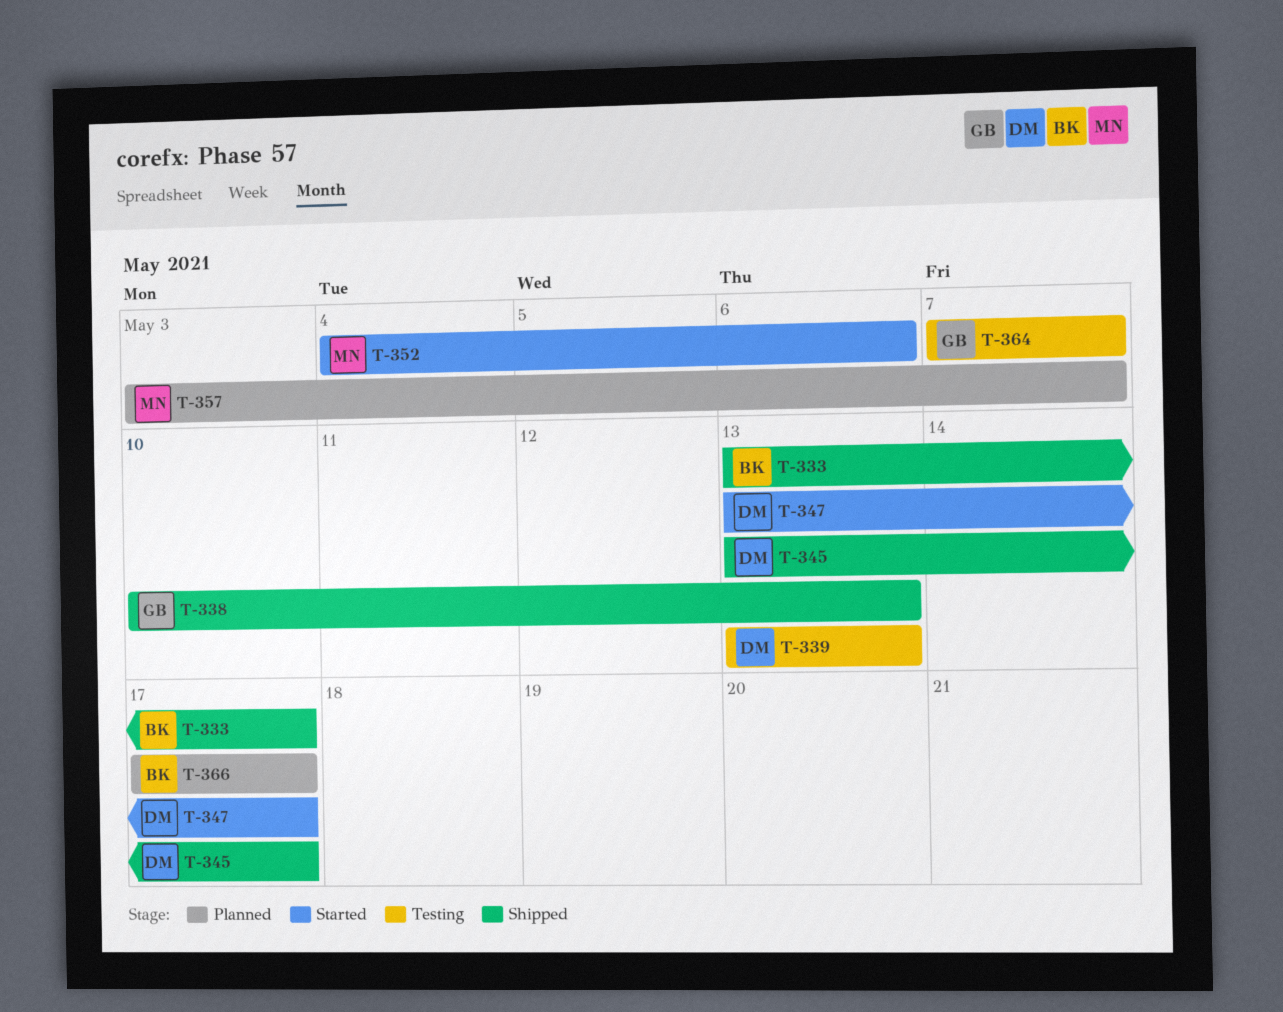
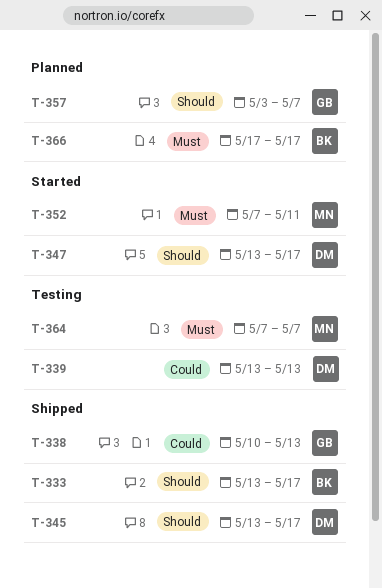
T-352, start: May 4 -> May 7
T-352, due: May 6 -> May 11
T-357, owner: MN -> GB
T-364, owner: GB -> MN

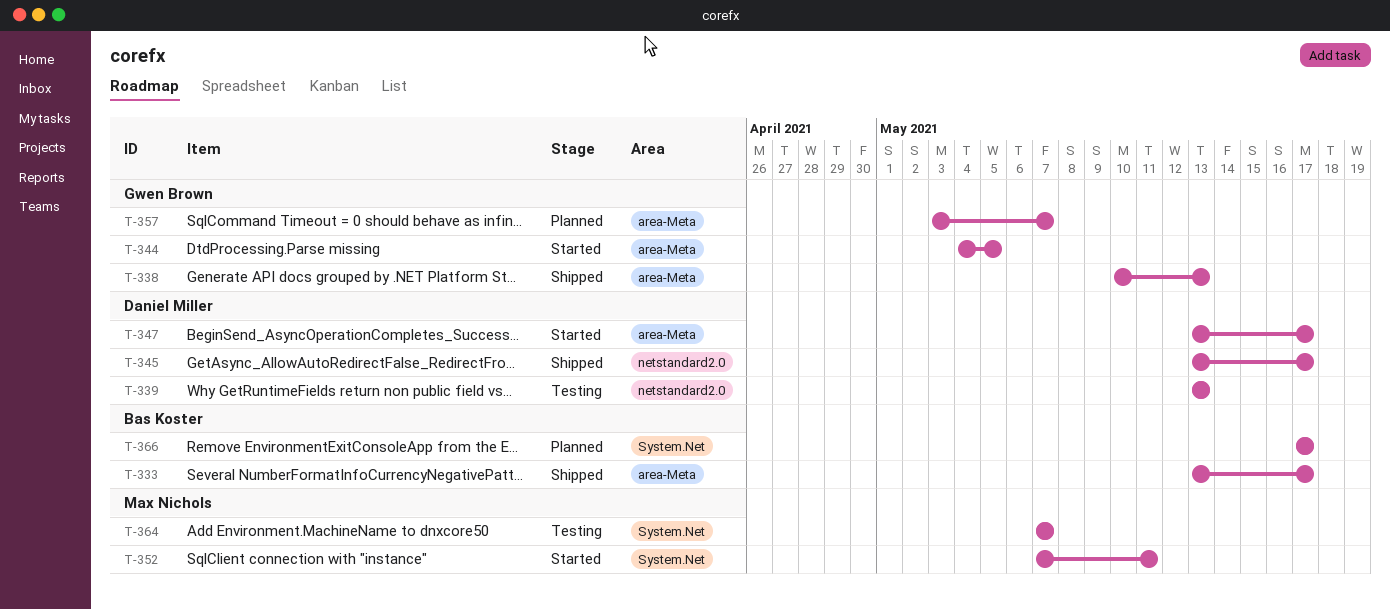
T-344: none -> present

